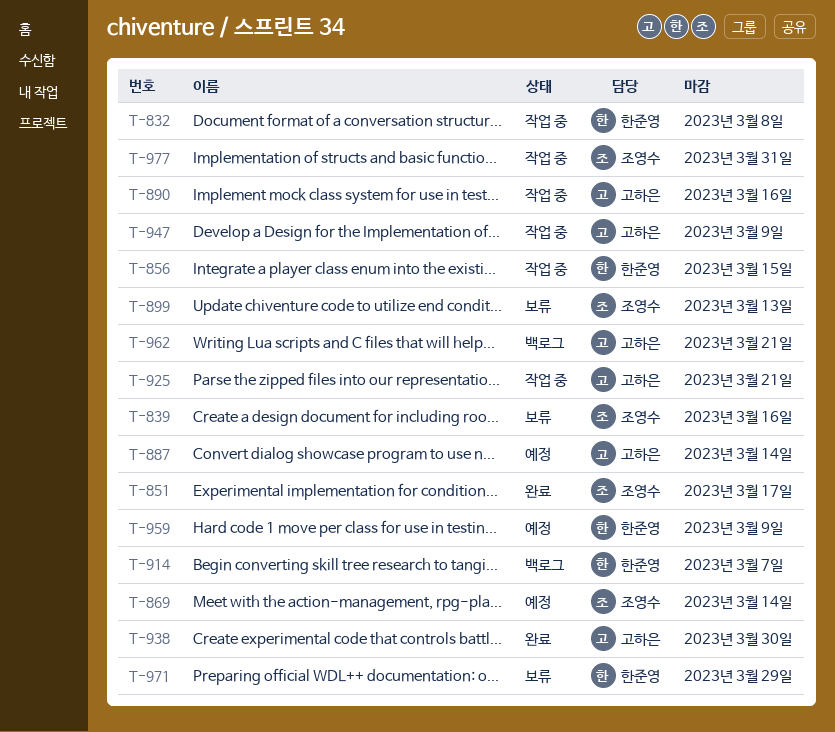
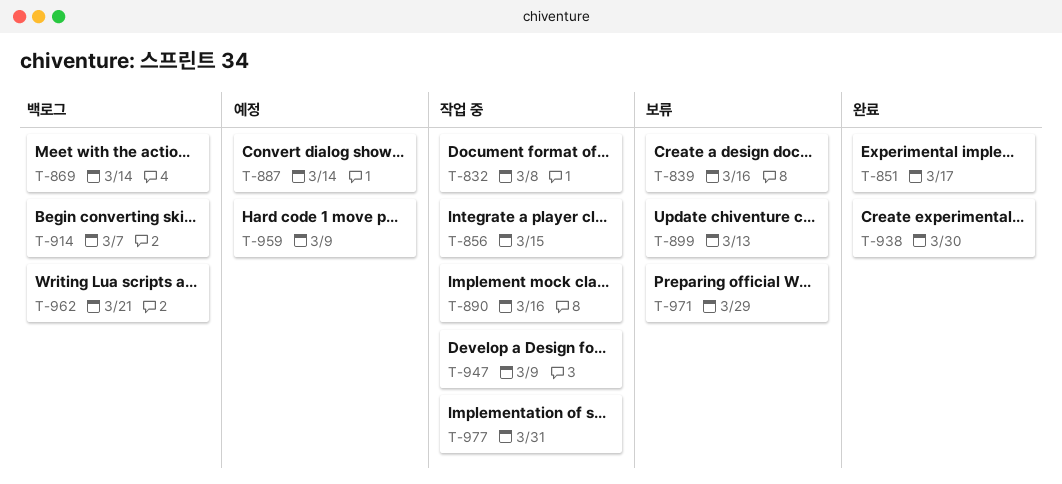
T-869, status: 예정 -> 백로그
T-925: present -> none

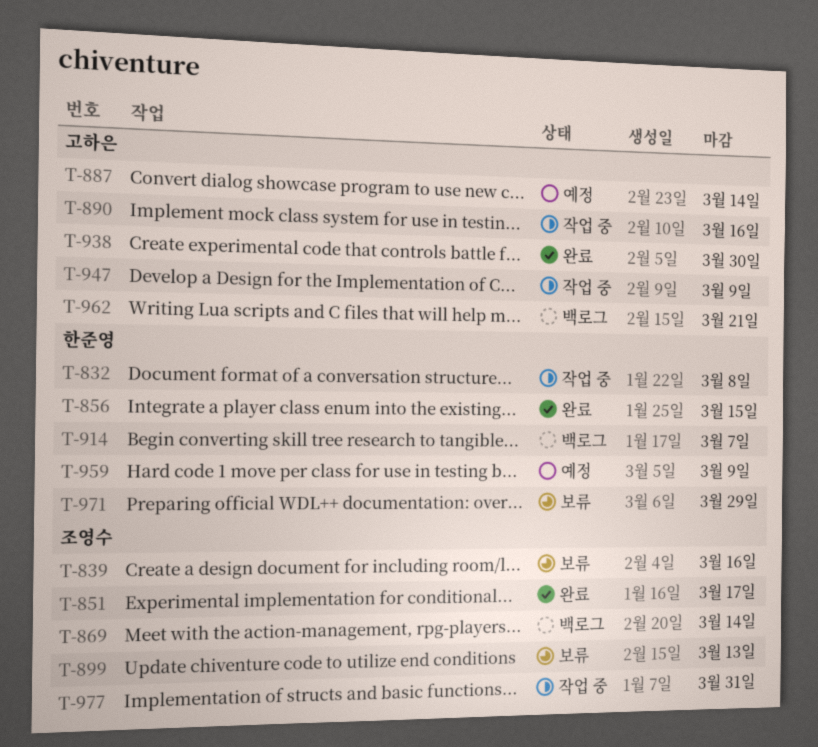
T-856, status: 작업 중 -> 완료

